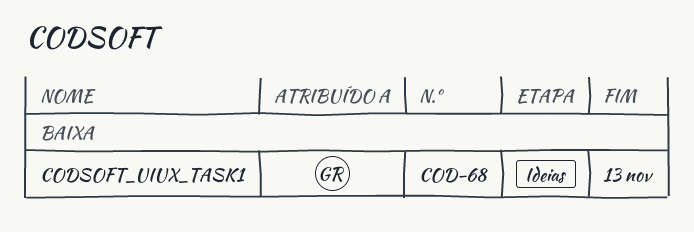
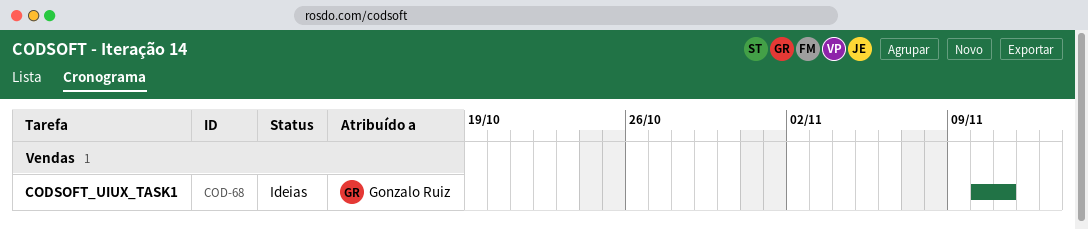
COD-68, due: Nov 13 -> Nov 11

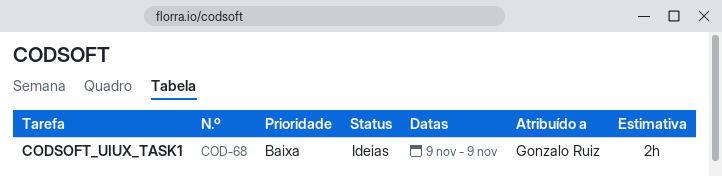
COD-68, start: Nov 10 -> Nov 9
COD-68, due: Nov 11 -> Nov 9

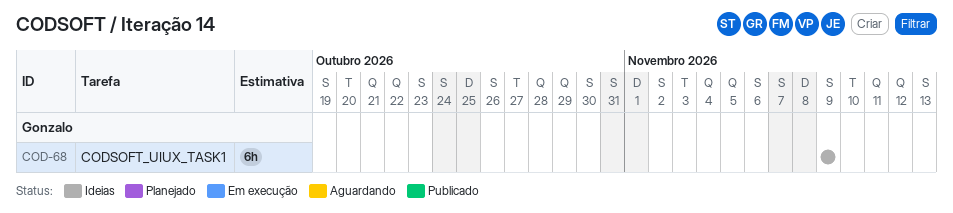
COD-68, estimate: 2h -> 6h

